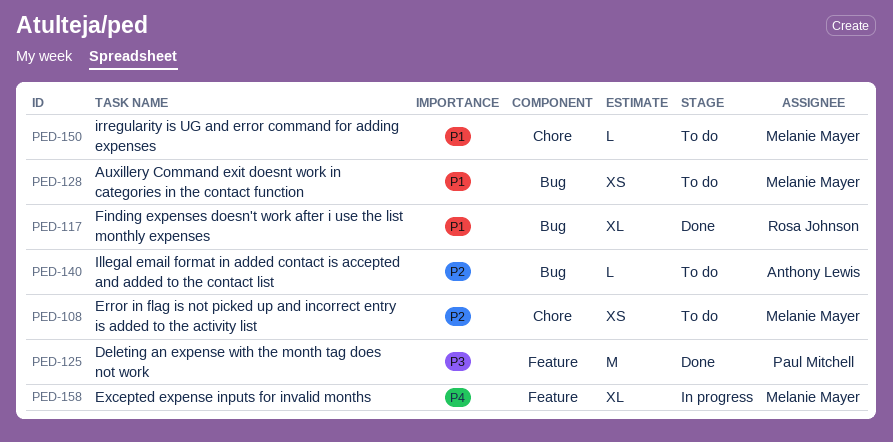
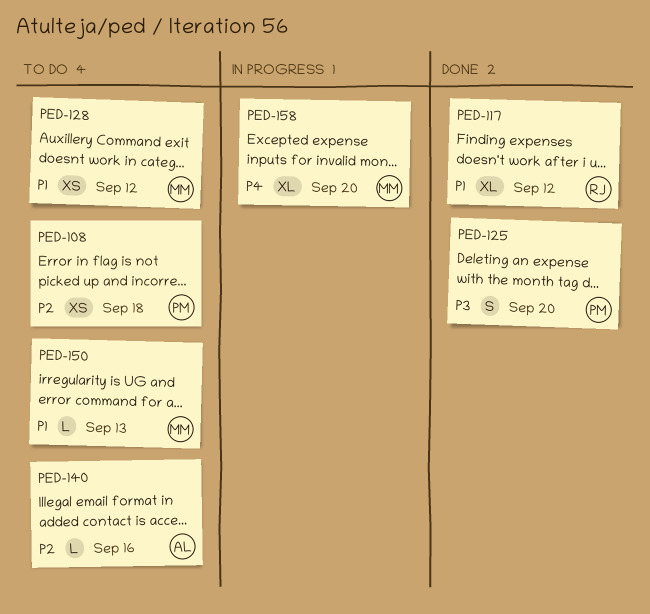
PED-108, owner: Melanie Mayer -> Paul Mitchell
PED-125, estimate: M -> S

